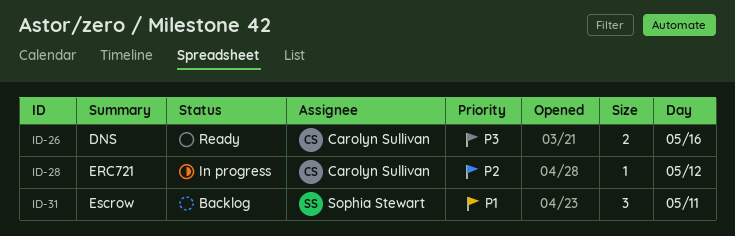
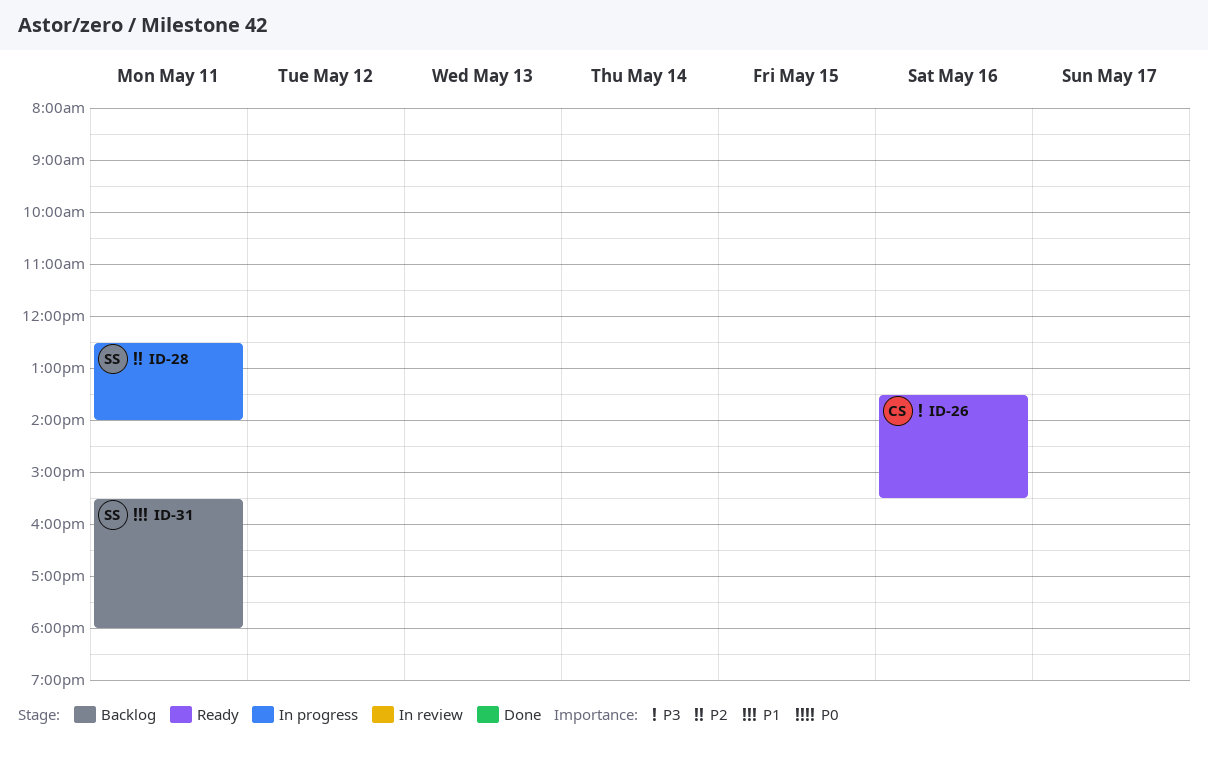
ID-28, owner: Carolyn Sullivan -> Sophia Stewart
ID-28, day: May 12 -> May 11

